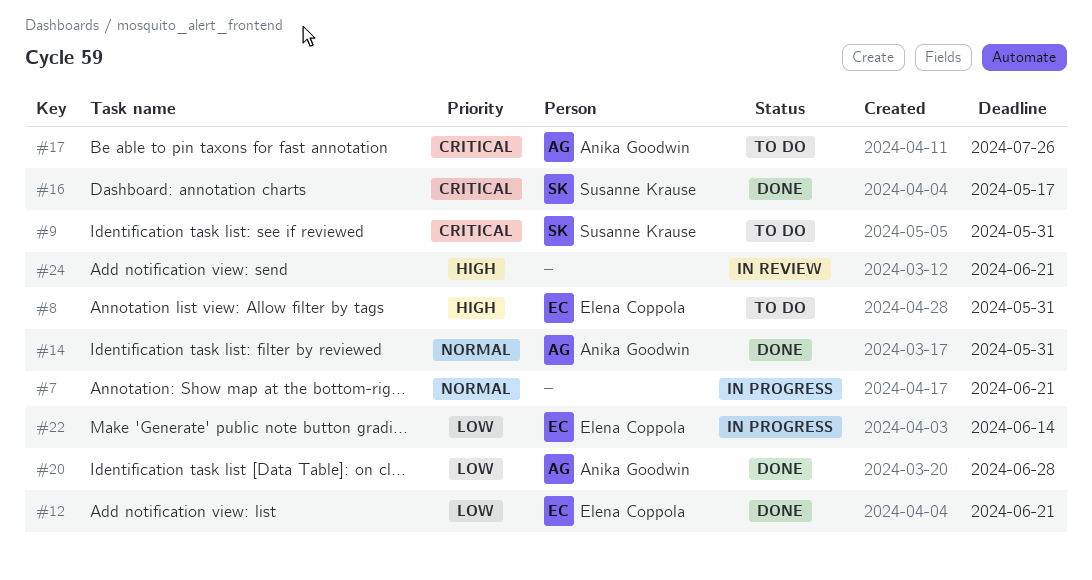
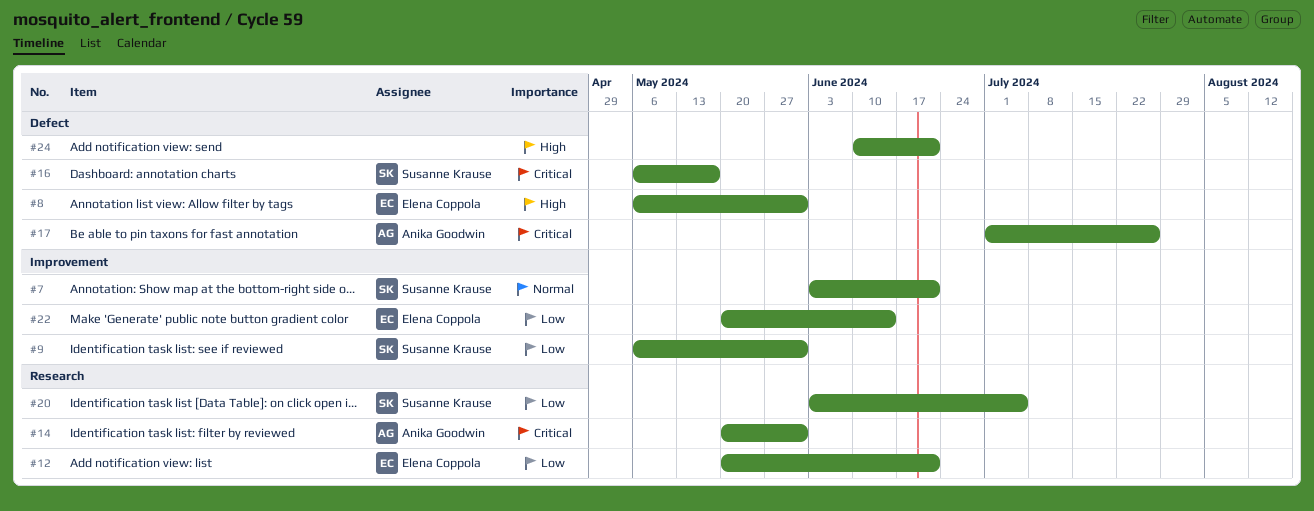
#7, owner: none -> Susanne Krause
#9, priority: Critical -> Low
#14, priority: Normal -> Critical
#20, owner: Anika Goodwin -> Susanne Krause
#20, due: Jun 28 -> Jul 5

